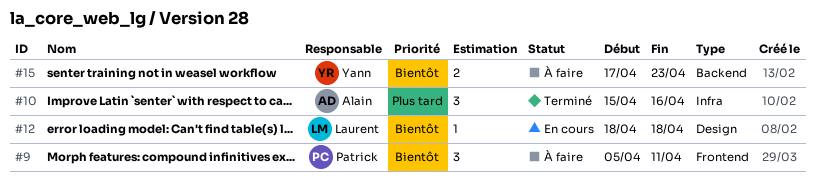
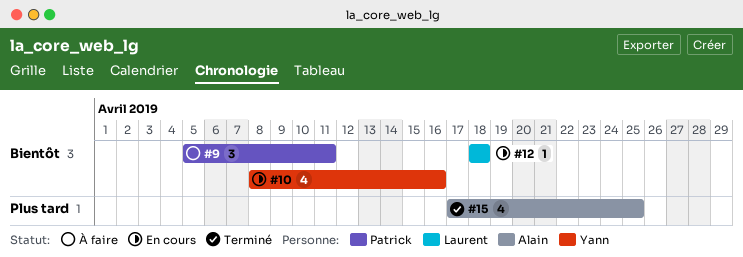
#10, status: Terminé -> En cours
#10, owner: Alain -> Yann
#10, priority: Plus tard -> Bientôt
#10, estimate: 3 -> 4
#10, start: Apr 15 -> Apr 8
#15, status: À faire -> Terminé
#15, owner: Yann -> Alain
#15, priority: Bientôt -> Plus tard
#15, estimate: 2 -> 4
#15, due: Apr 23 -> Apr 25

